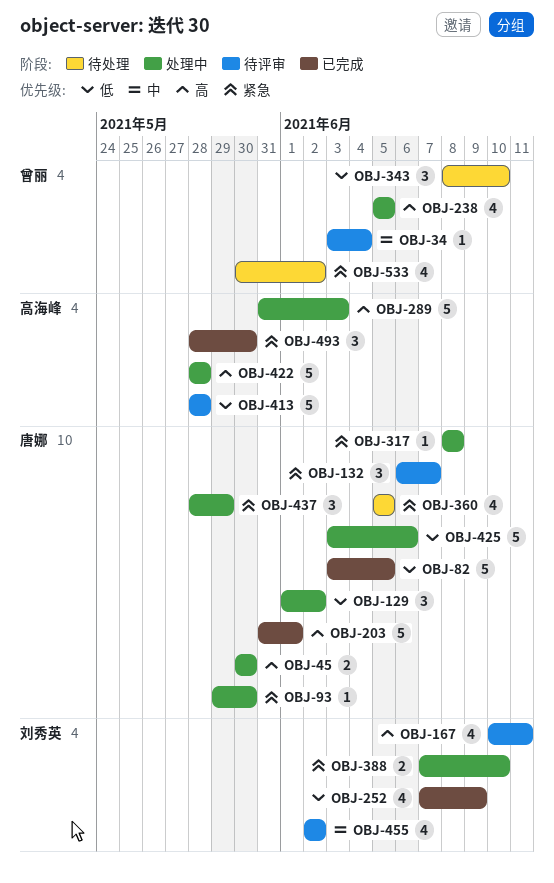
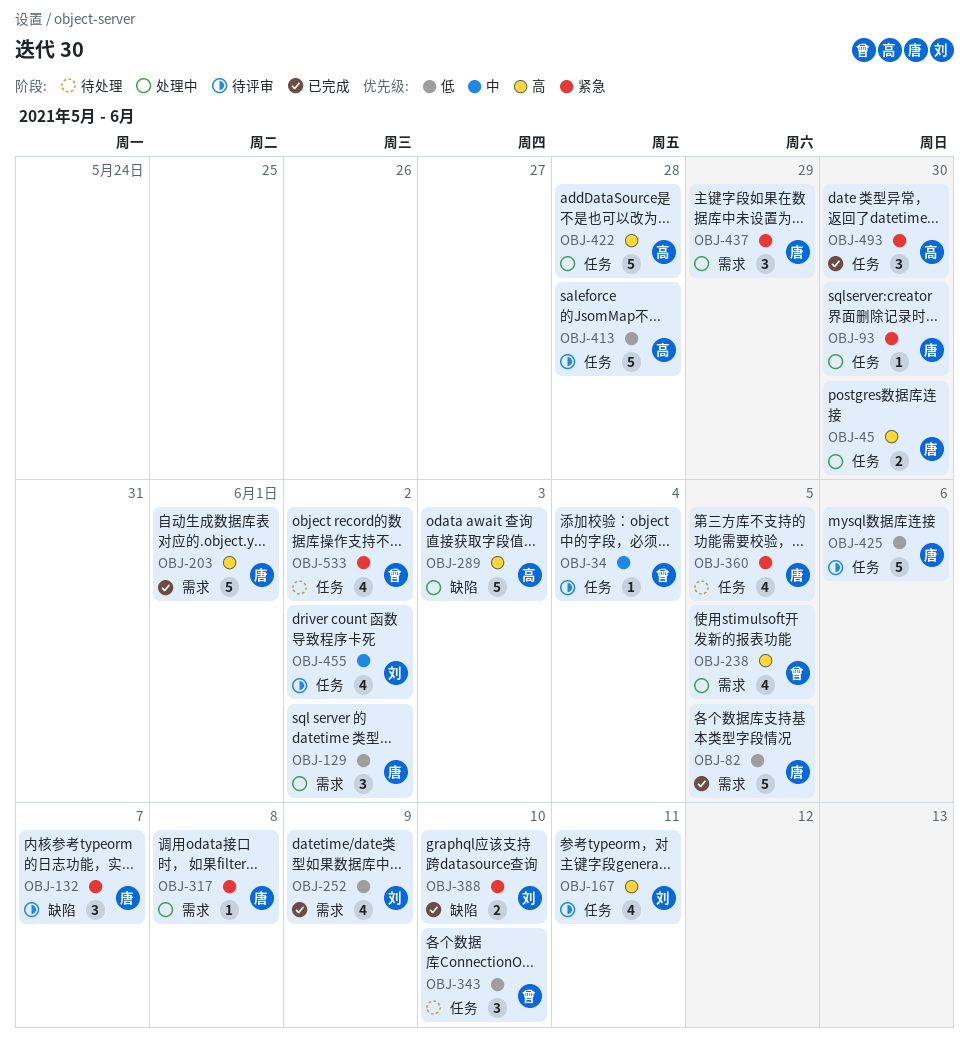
OBJ-388, status: 处理中 -> 已完成
OBJ-425, status: 处理中 -> 待评审

